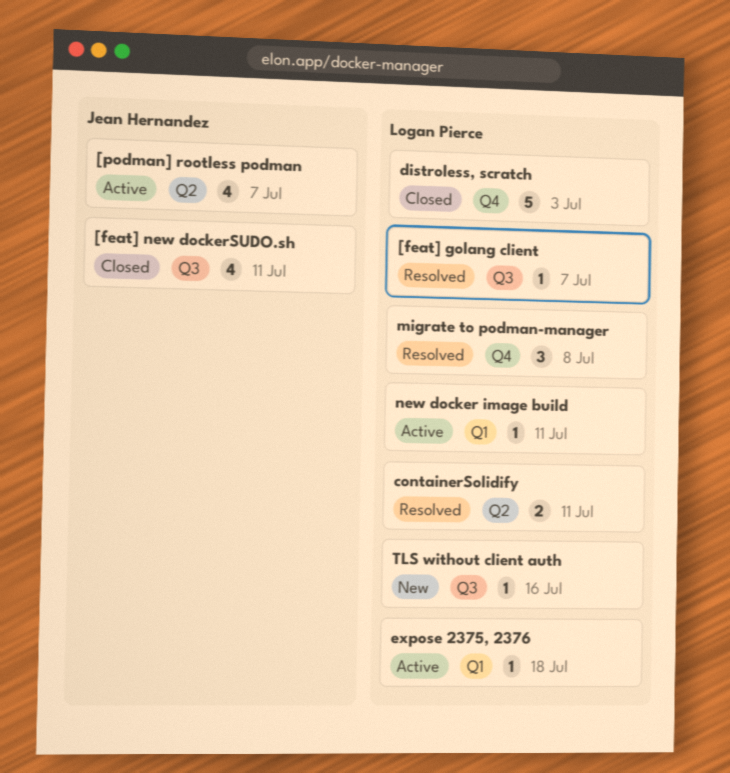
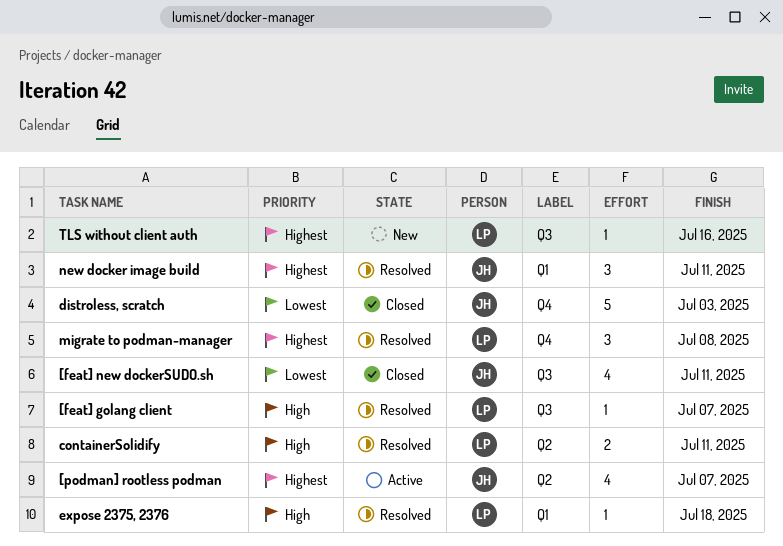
distroless, scratch, owner: Logan Pierce -> Jean Hernandez
expose 2375, 2376, status: Active -> Resolved
new docker image build, status: Active -> Resolved
new docker image build, owner: Logan Pierce -> Jean Hernandez
new docker image build, estimate: 1 -> 3

